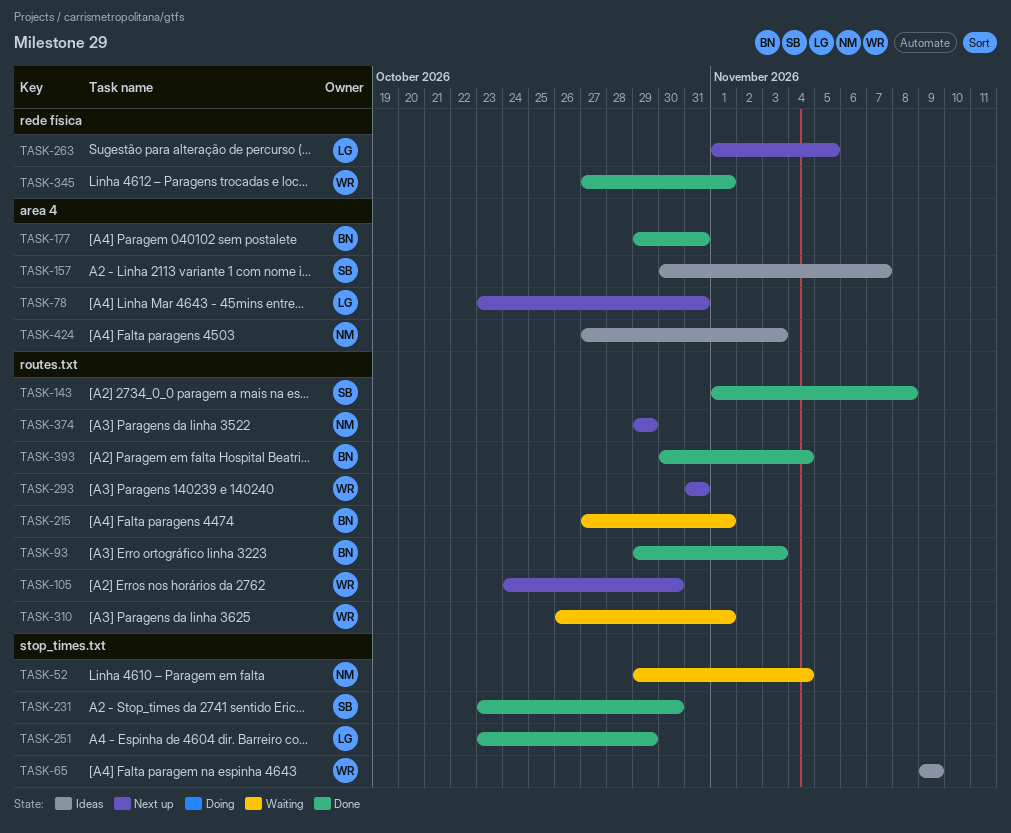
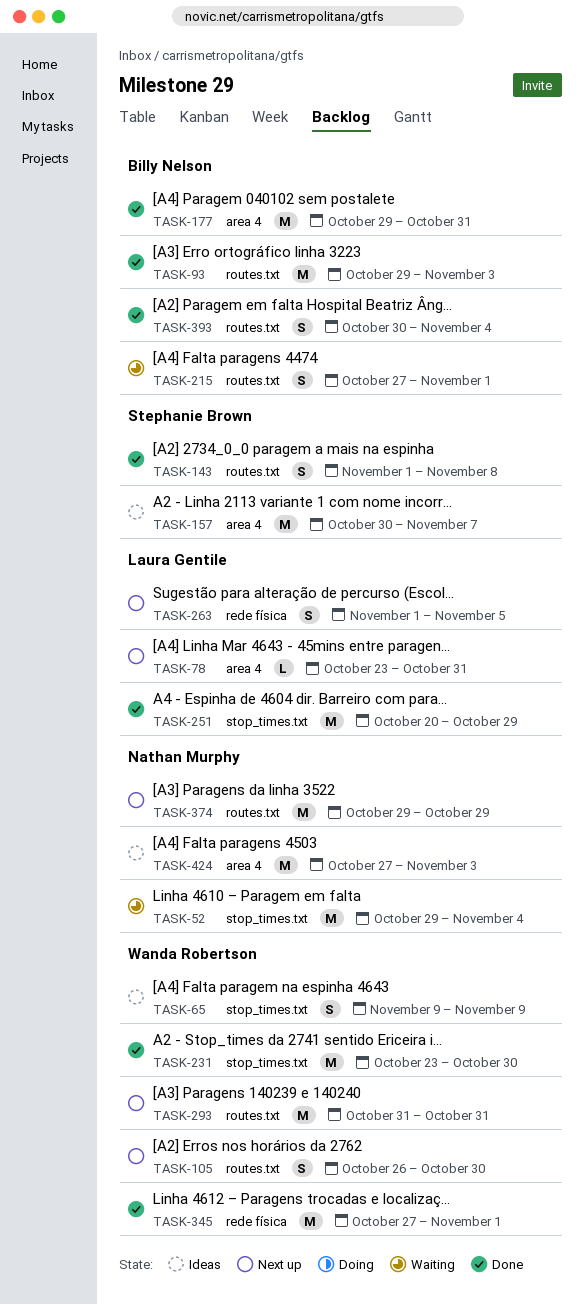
TASK-105, start: Oct 24 -> Oct 26
TASK-231, owner: Stephanie Brown -> Wanda Robertson
TASK-251, start: Oct 23 -> Oct 20
TASK-310: present -> none

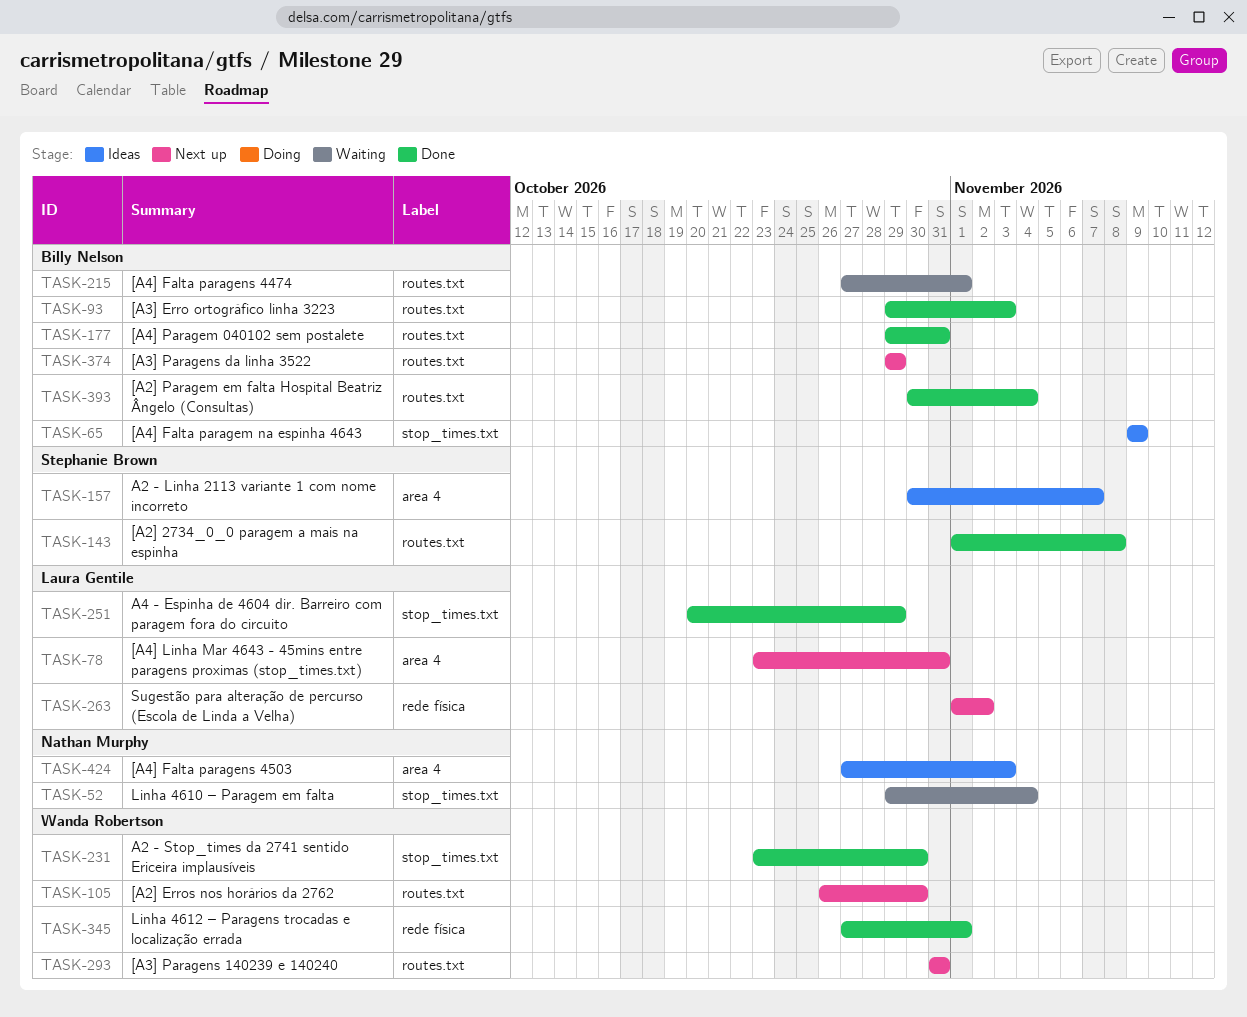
TASK-65, owner: Wanda Robertson -> Billy Nelson
TASK-177, label: area 4 -> routes.txt
TASK-263, due: Nov 5 -> Nov 2
TASK-374, owner: Nathan Murphy -> Billy Nelson

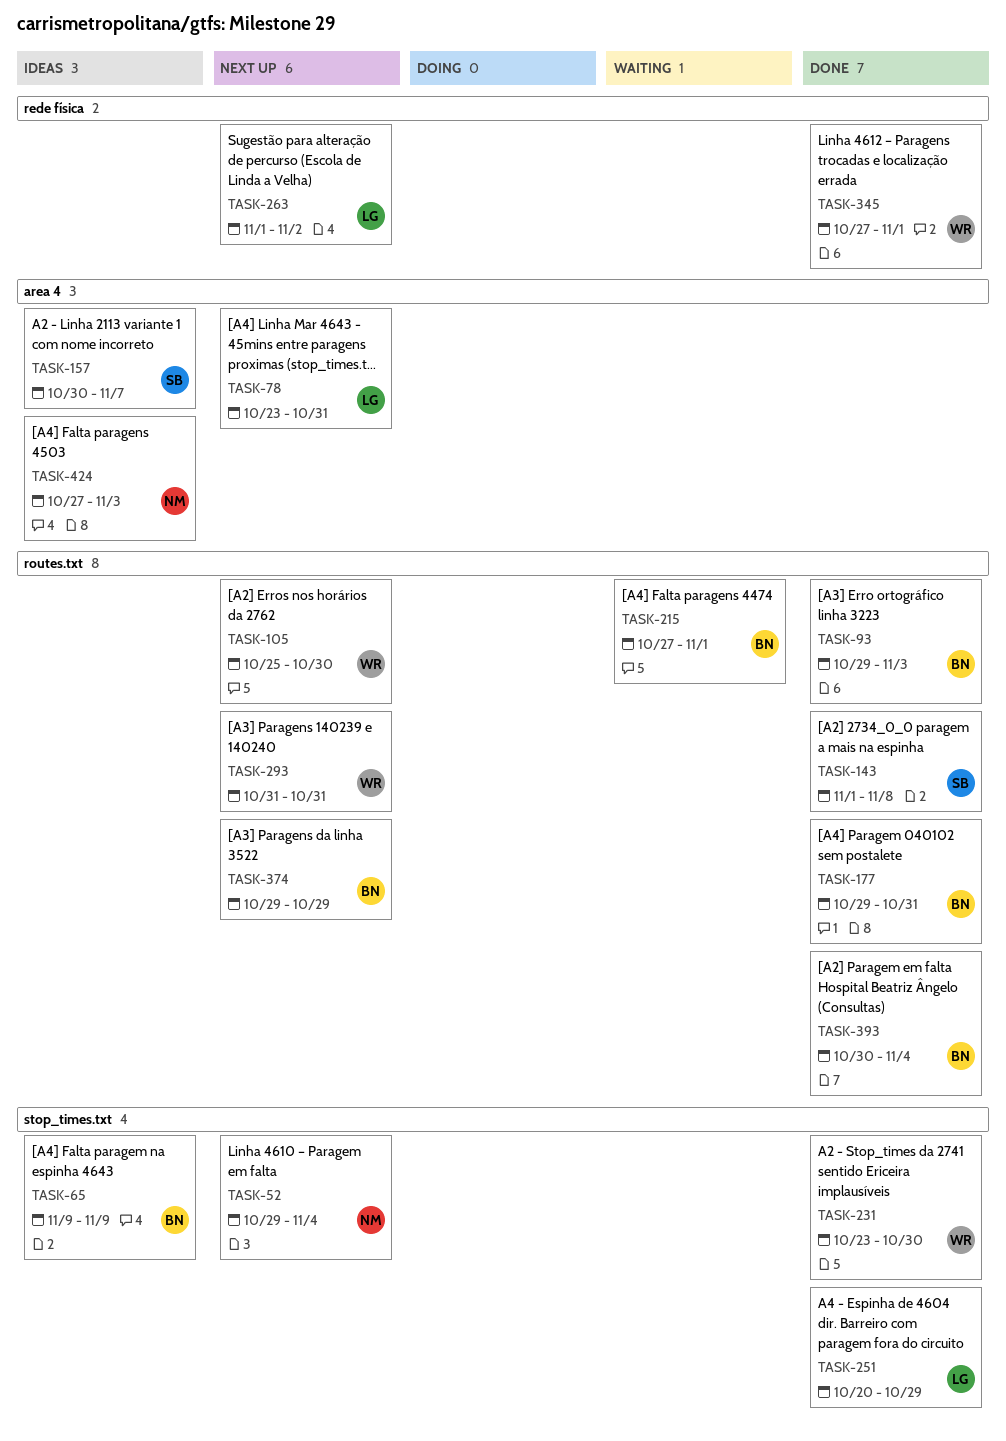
TASK-52, status: Waiting -> Next up
TASK-105, start: Oct 26 -> Oct 25

